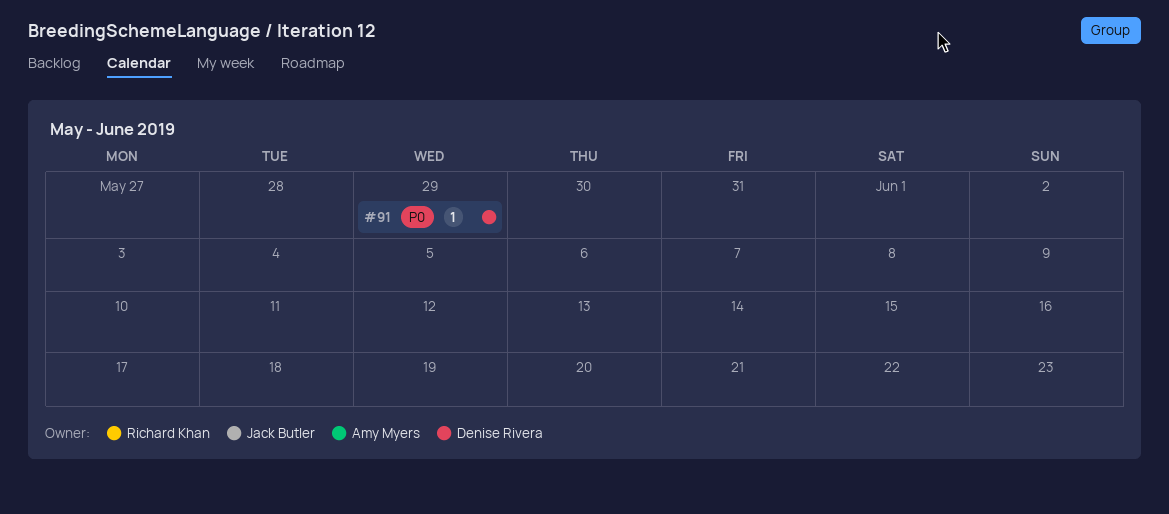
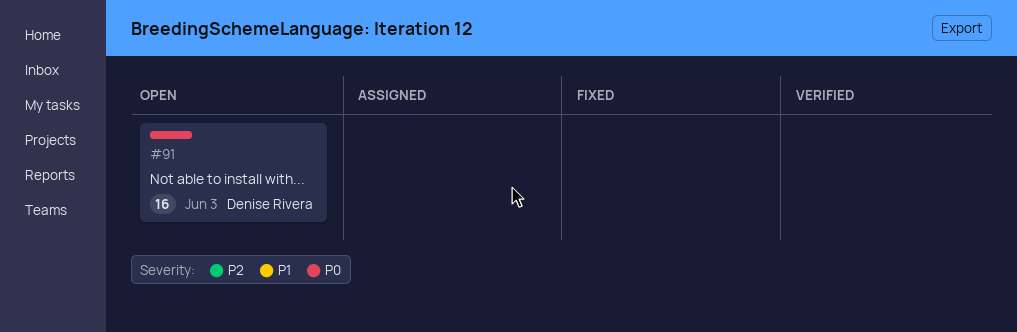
#91, estimate: 1 -> 16
#91, due: May 29 -> Jun 3

